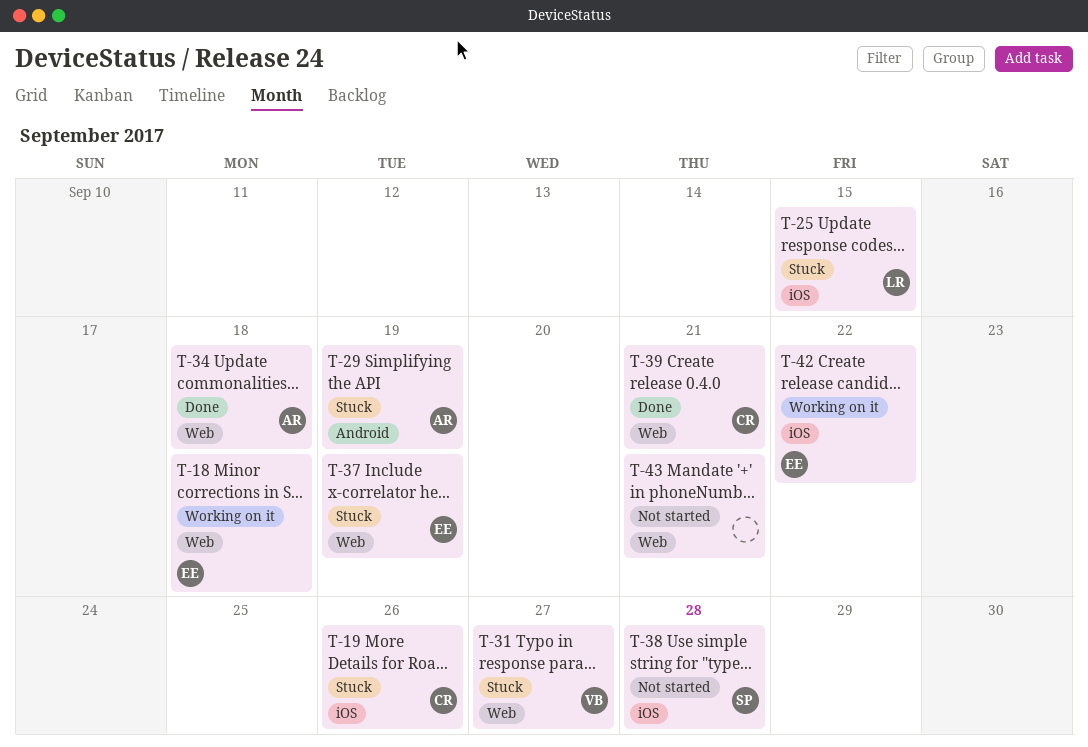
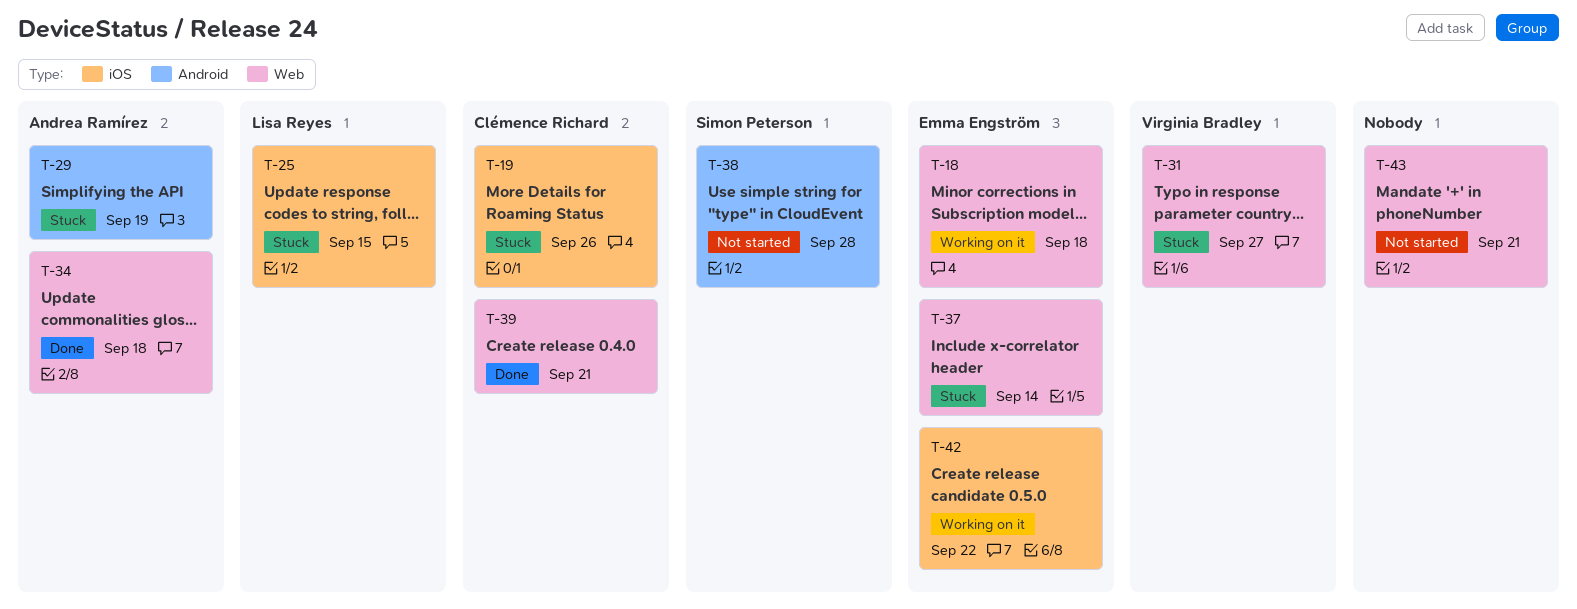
T-37, due: Sep 19 -> Sep 14
T-38, label: iOS -> Android

